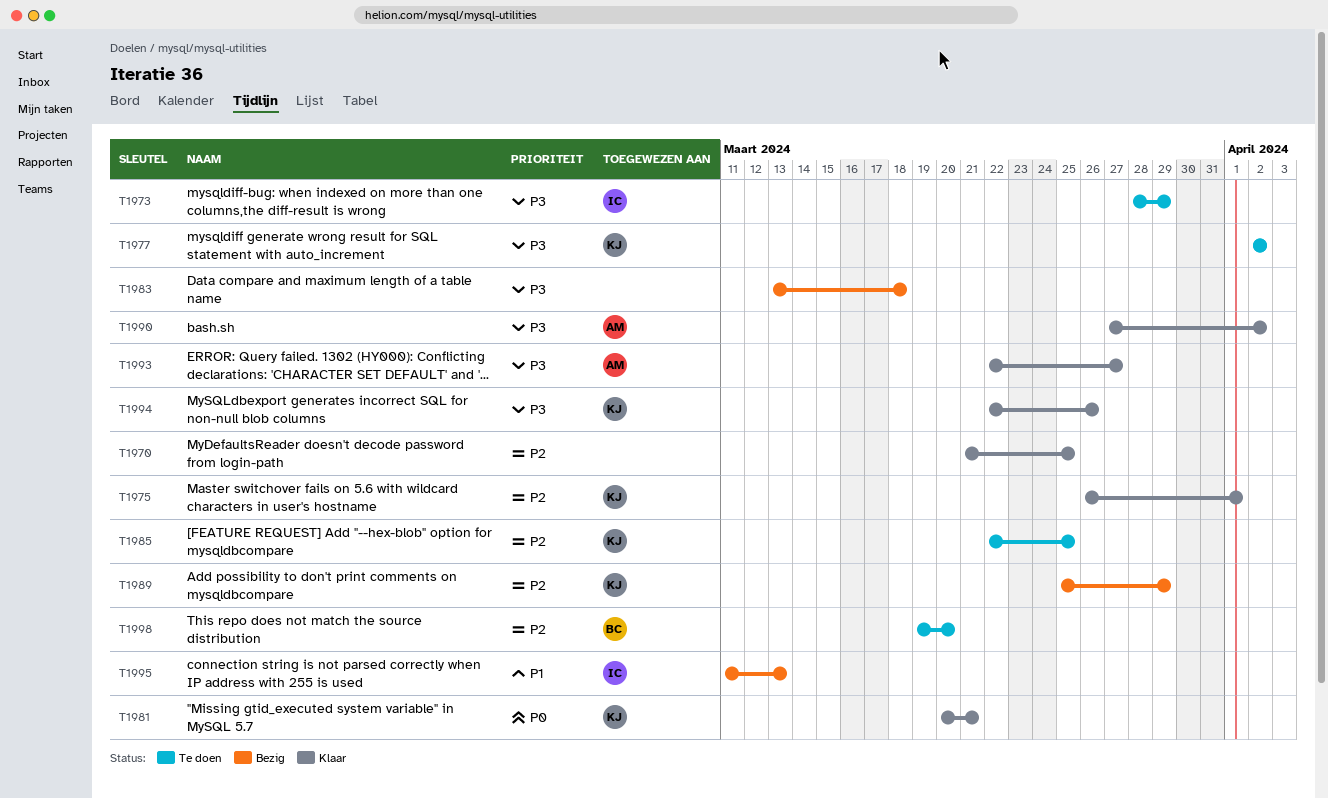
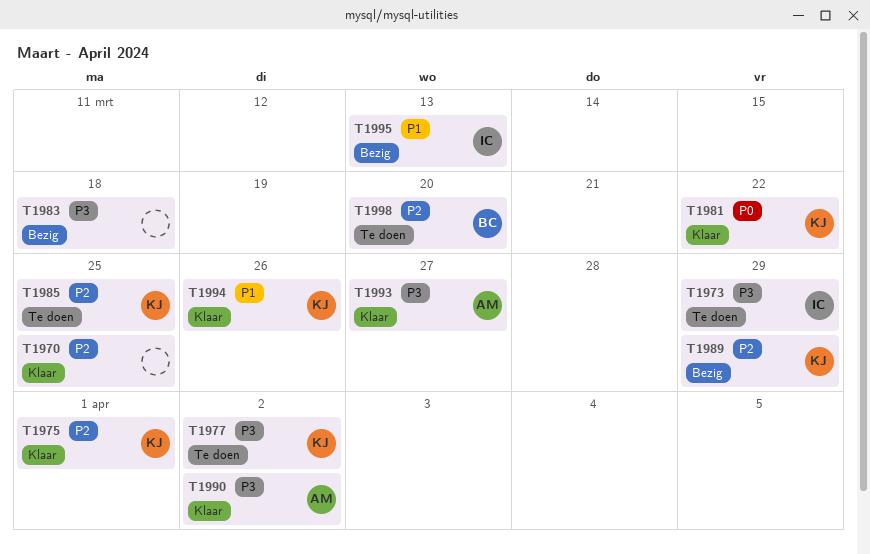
T1981, due: Mar 21 -> Mar 22
T1994, priority: P3 -> P1

